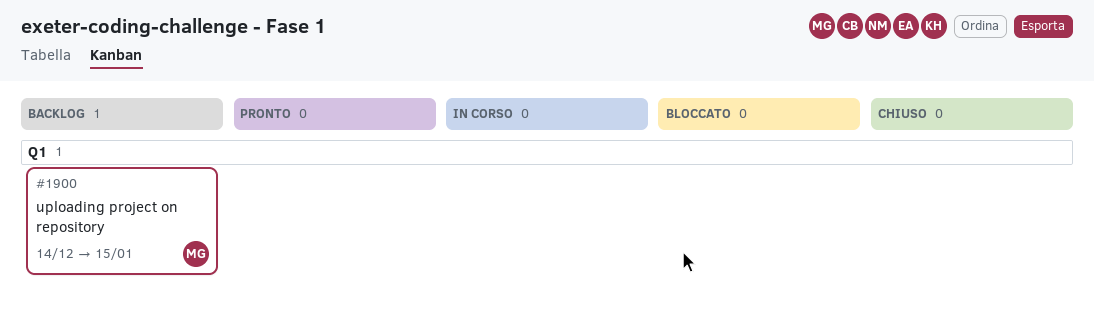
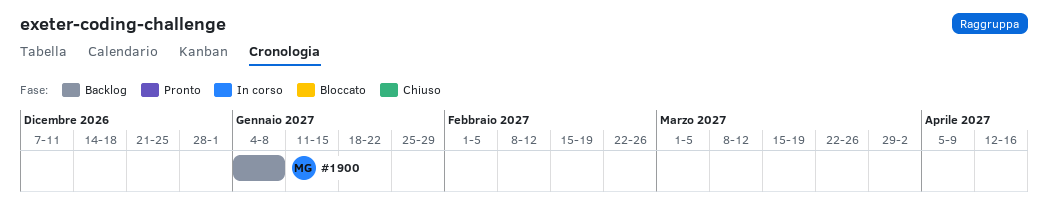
#1900, start: Dec 14 -> Jan 4
#1900, due: Jan 15 -> Jan 8

